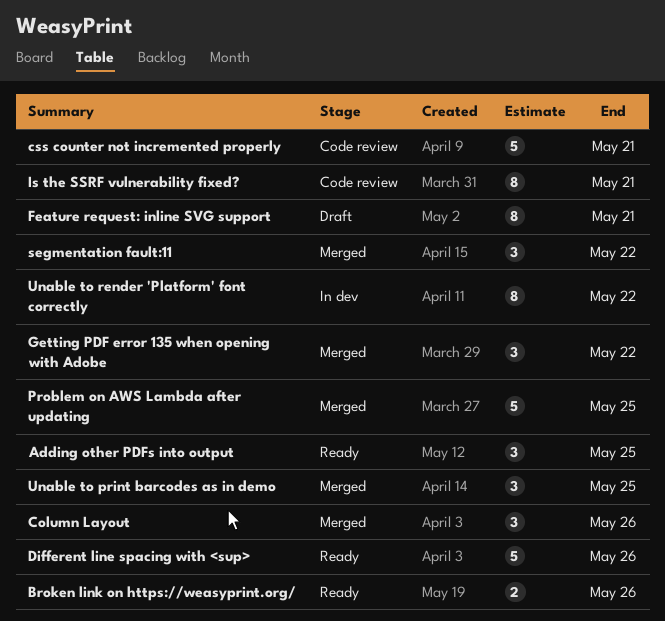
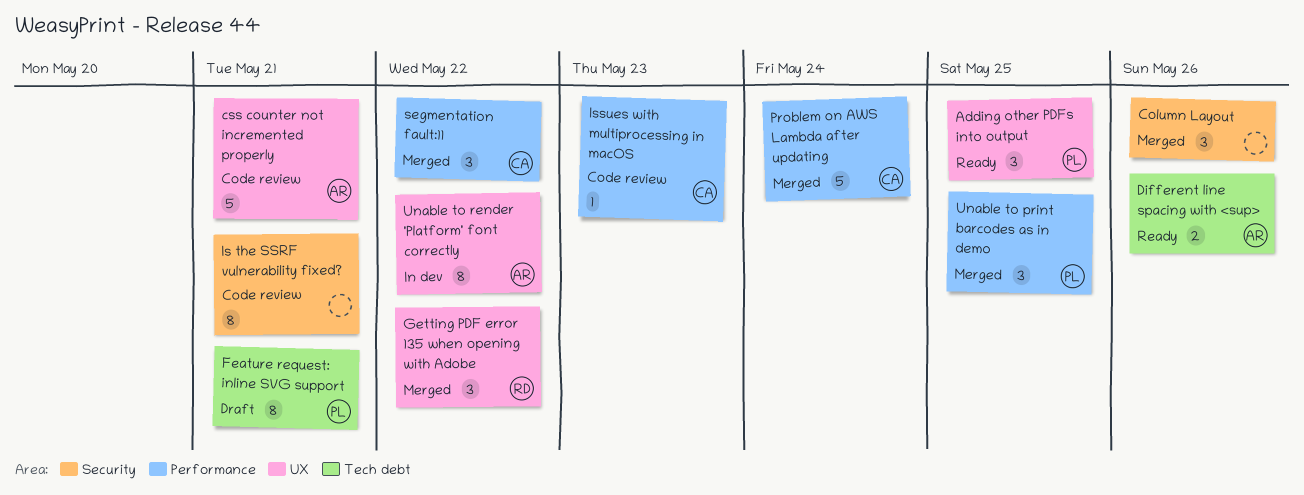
Broken link on https://weasyprint.org/: present -> none
Different line spacing with <sup>, estimate: 5 -> 2
Issues with multiprocessing in macOS: none -> present
Problem on AWS Lambda after updating, due: May 25 -> May 24

